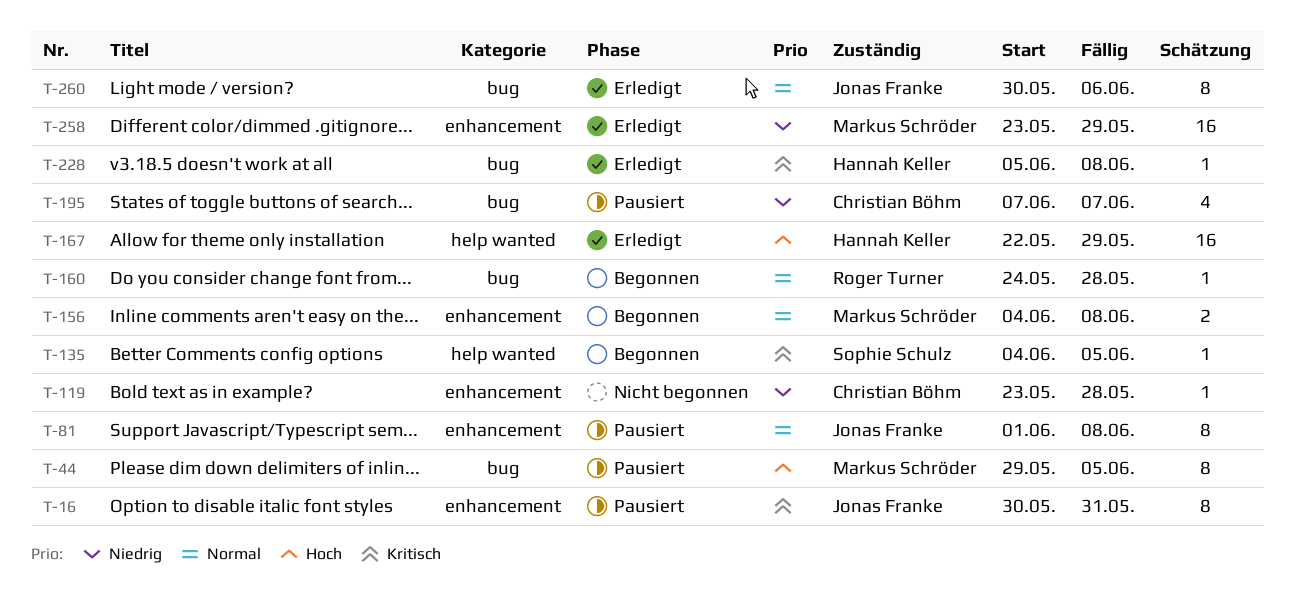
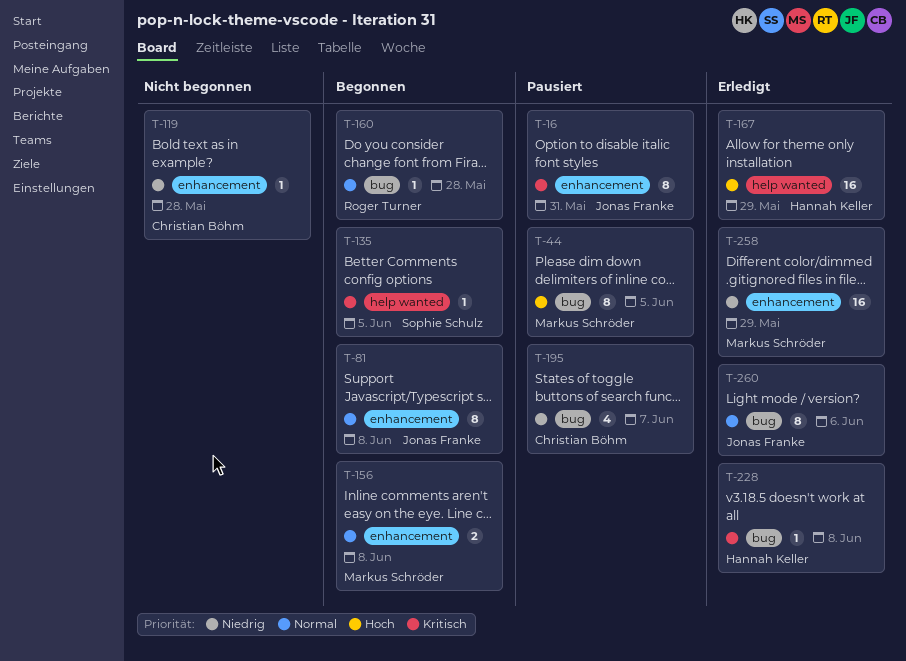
T-81, status: Pausiert -> Begonnen

